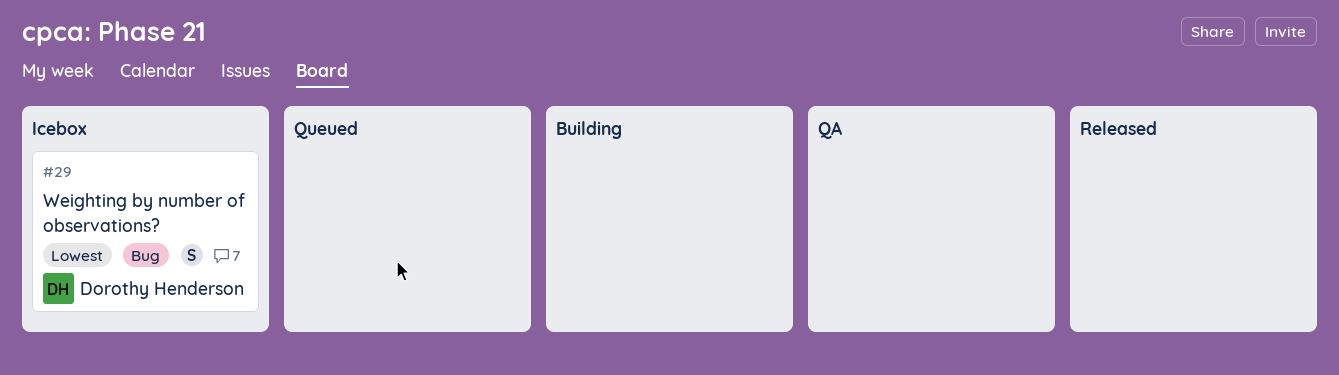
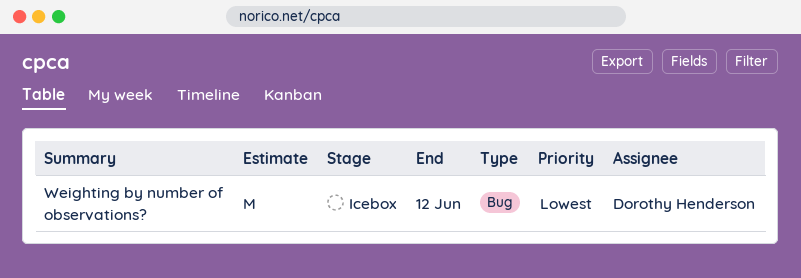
Weighting by number of observations?, estimate: S -> M

